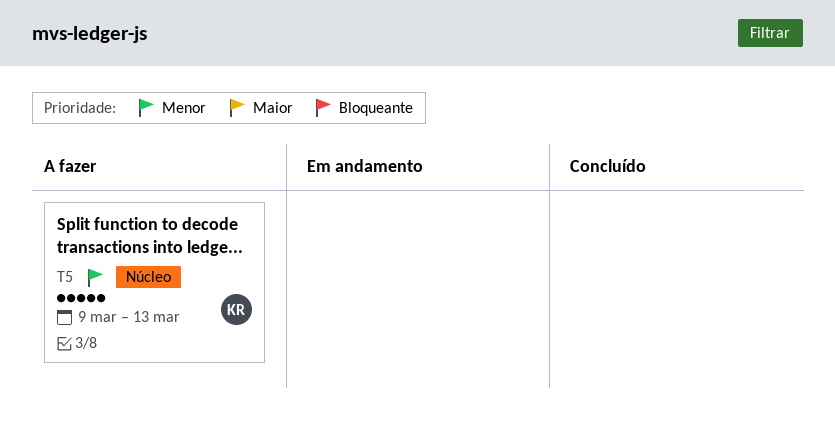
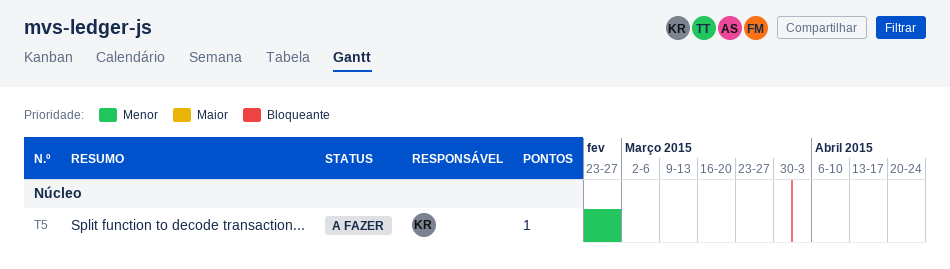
T5, estimate: 5 -> 1
T5, start: Mar 9 -> Feb 23
T5, due: Mar 13 -> Feb 27

